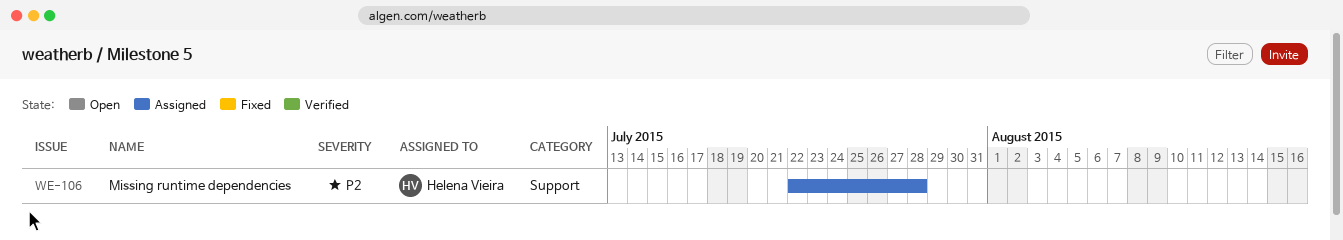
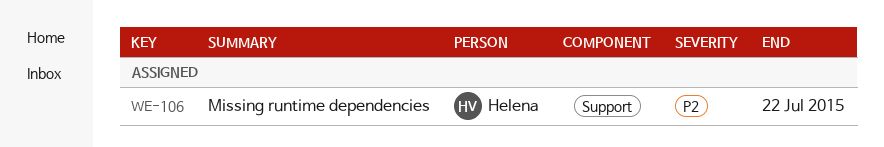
WE-106, due: Jul 28 -> Jul 22

